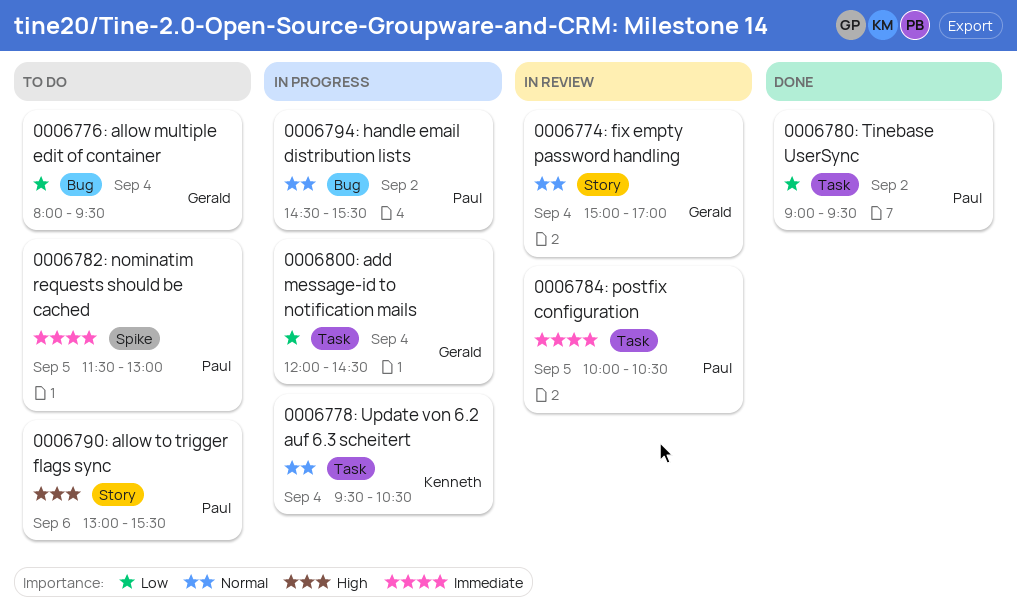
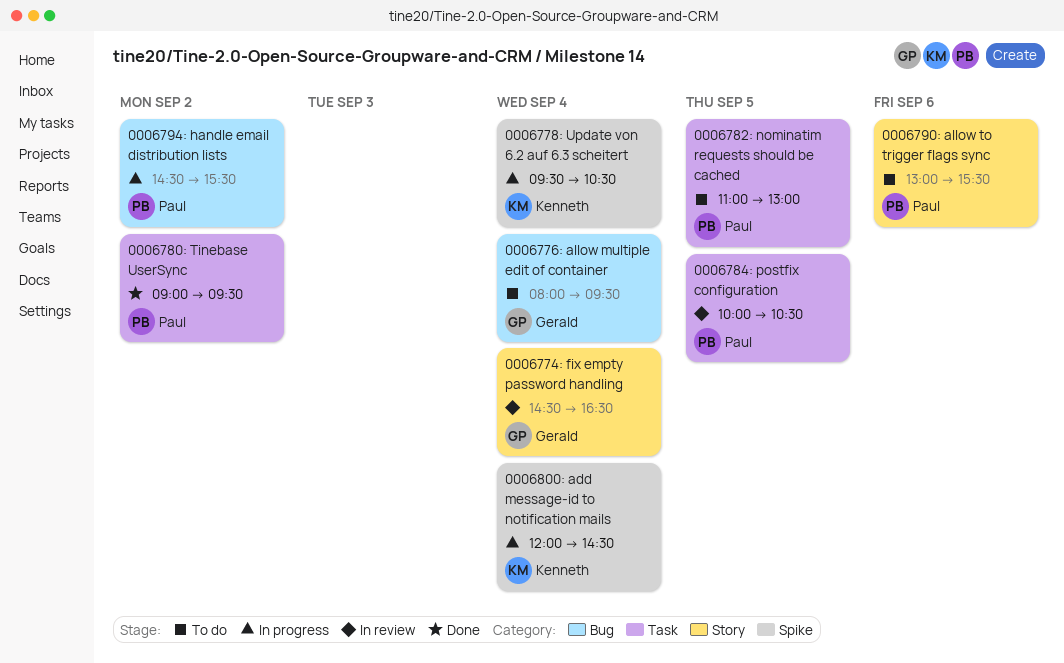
0006774: fix empty password handling, begins: 15:00 -> 14:30
0006774: fix empty password handling, ends: 17:00 -> 16:30
0006778: Update von 6.2 auf 6.3 scheitert, label: Task -> Spike
0006782: nominatim requests should be cached, label: Spike -> Task
0006782: nominatim requests should be cached, begins: 11:30 -> 11:00
0006800: add message-id to notification mails, owner: Gerald -> Kenneth
0006800: add message-id to notification mails, label: Task -> Spike

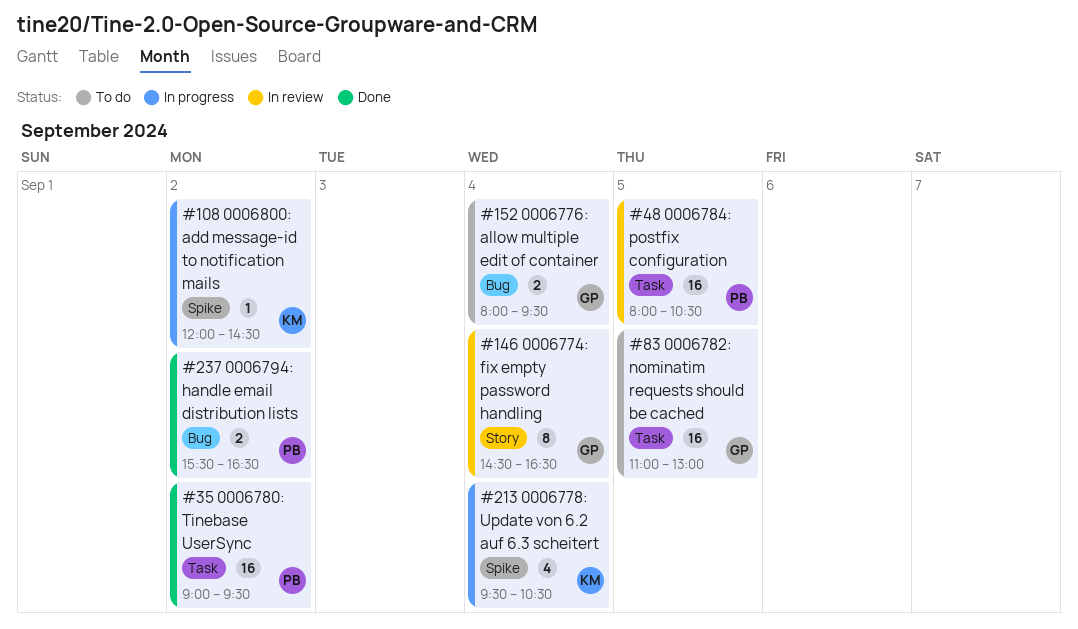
0006782: nominatim requests should be cached, owner: Paul -> Gerald
0006784: postfix configuration, begins: 10:00 -> 08:00
0006790: allow to trigger flags sync: present -> none
0006794: handle email distribution lists, status: In progress -> Done
0006794: handle email distribution lists, begins: 14:30 -> 15:30
0006794: handle email distribution lists, ends: 15:30 -> 16:30
0006800: add message-id to notification mails, day: Sep 4 -> Sep 2

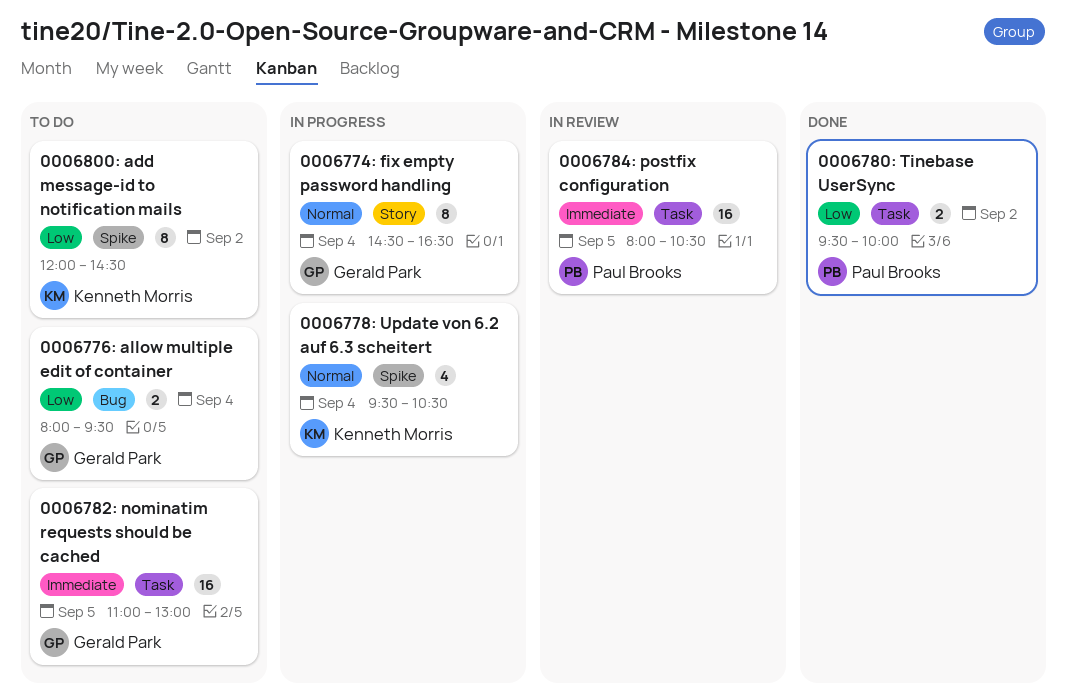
0006774: fix empty password handling, status: In review -> In progress
0006780: Tinebase UserSync, estimate: 16 -> 2
0006780: Tinebase UserSync, begins: 09:00 -> 09:30
0006780: Tinebase UserSync, ends: 09:30 -> 10:00
0006794: handle email distribution lists: present -> none
0006800: add message-id to notification mails, status: In progress -> To do
0006800: add message-id to notification mails, estimate: 1 -> 8

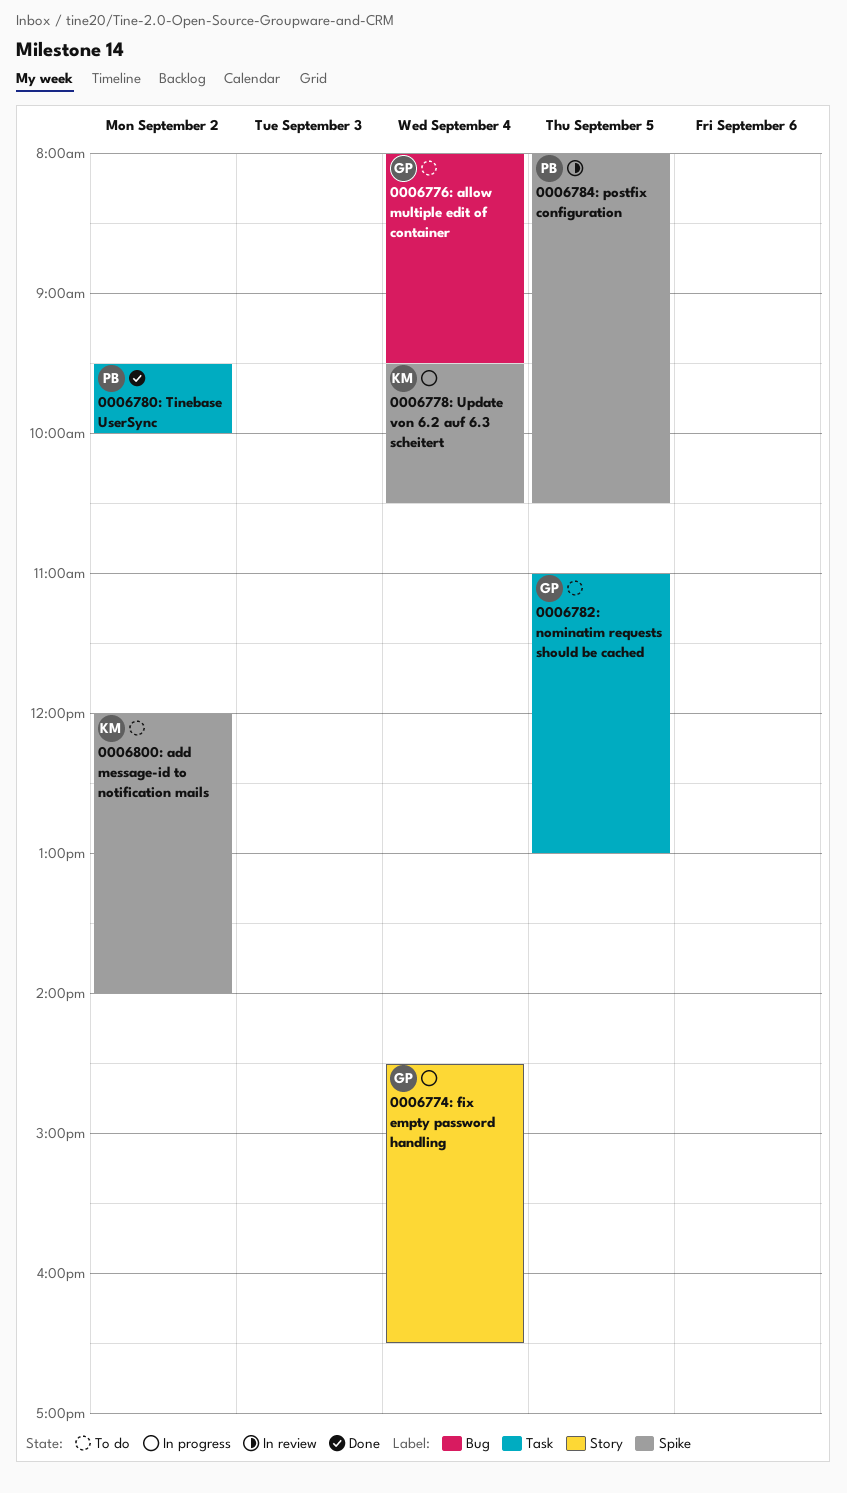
0006784: postfix configuration, label: Task -> Spike
0006800: add message-id to notification mails, ends: 14:30 -> 14:00

